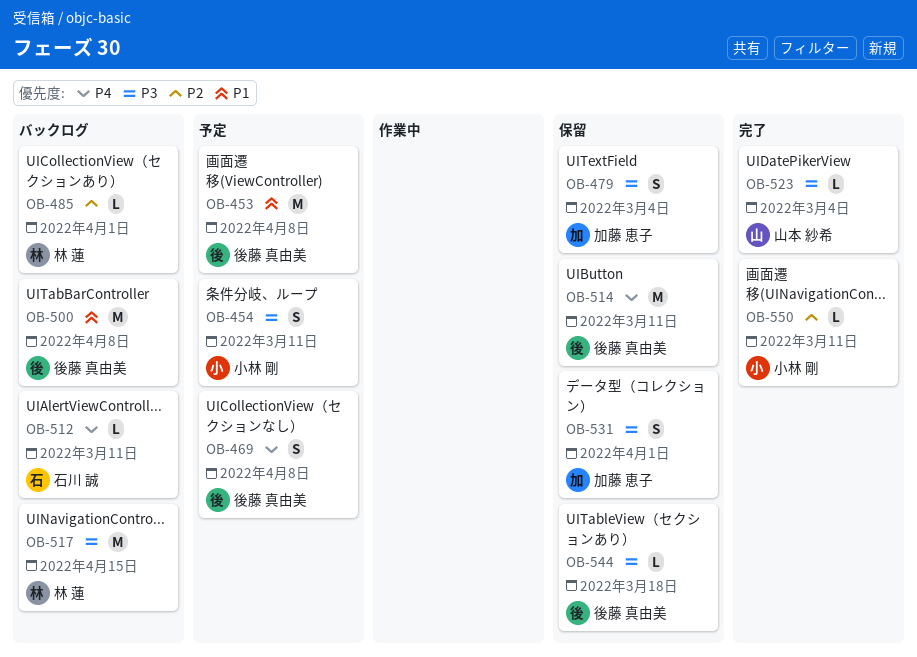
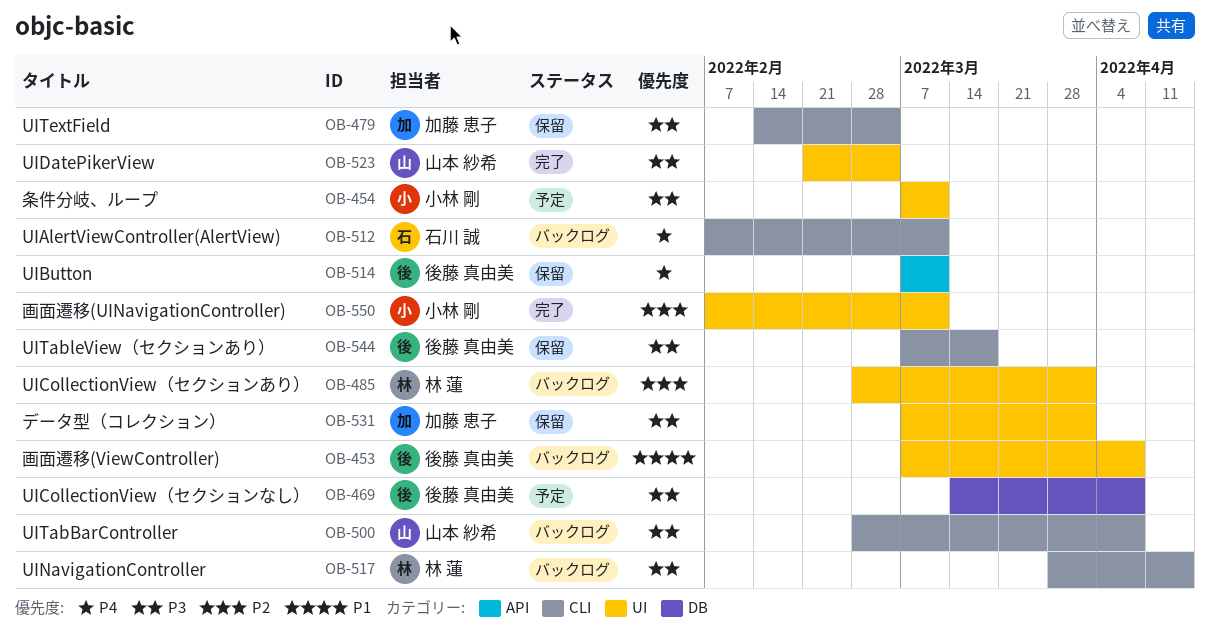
OB-453, status: 予定 -> バックログ
OB-469, priority: P4 -> P3
OB-500, owner: 後藤 真由美 -> 山本 紗希
OB-500, priority: P1 -> P3

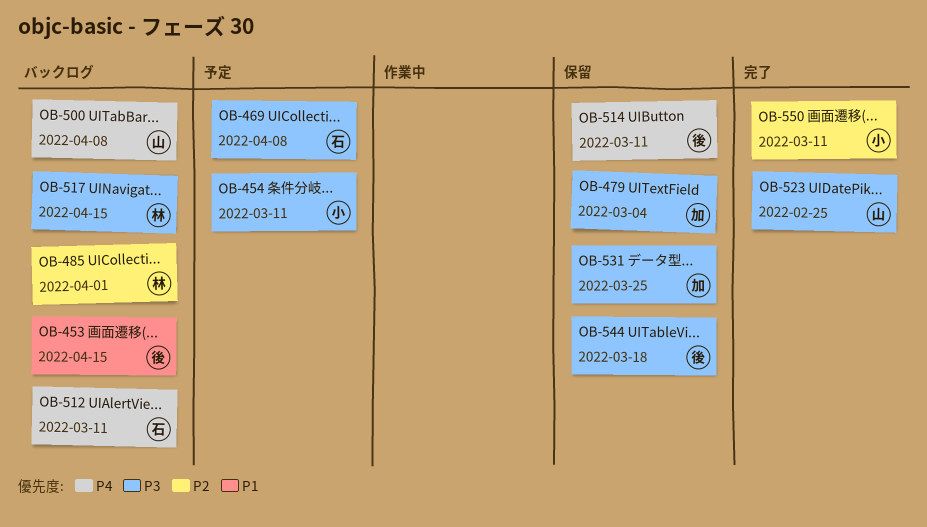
OB-453, due: Apr 8 -> Apr 15
OB-469, owner: 後藤 真由美 -> 石川 誠
OB-500, priority: P3 -> P4
OB-523, due: Mar 4 -> Feb 25
OB-531, due: Apr 1 -> Mar 25

